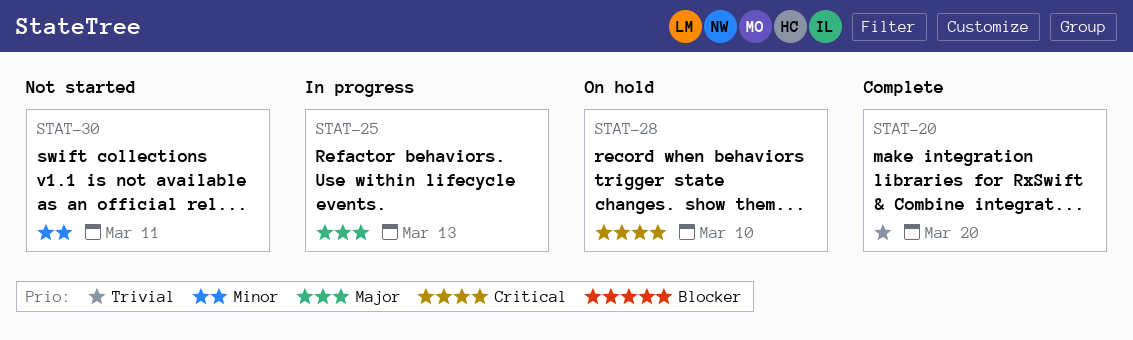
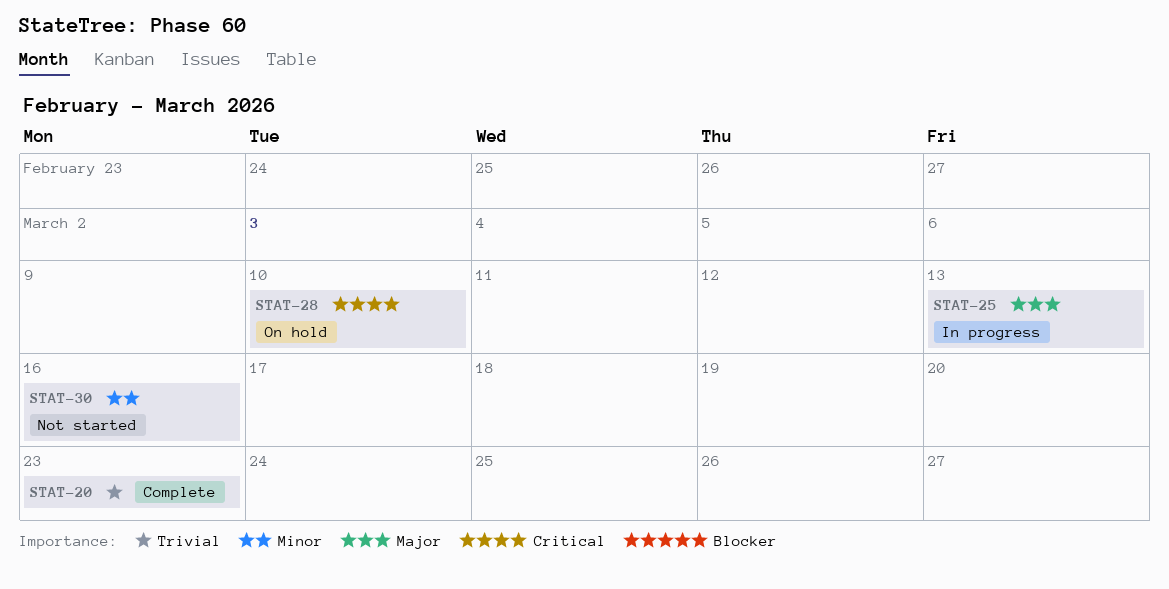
STAT-20, due: Mar 20 -> Mar 23
STAT-30, due: Mar 11 -> Mar 16

